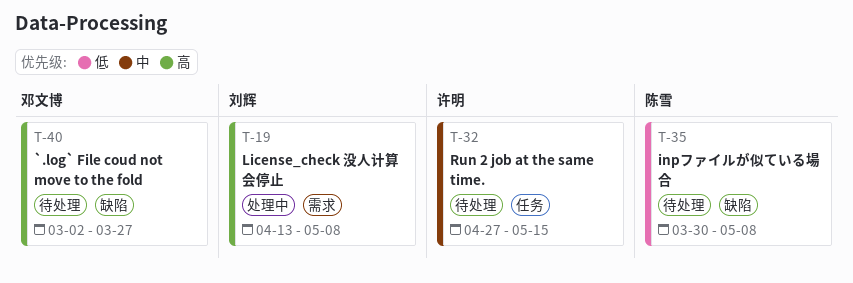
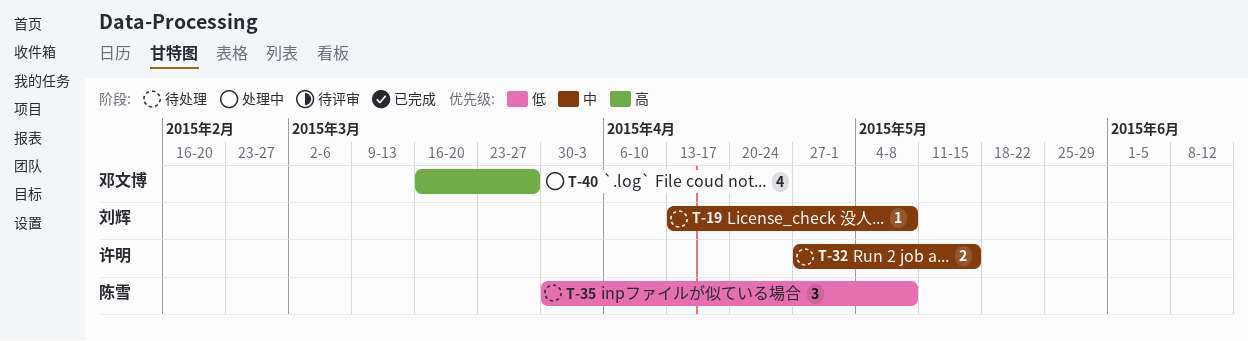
T-19, status: 处理中 -> 待处理
T-19, priority: 高 -> 中
T-40, status: 待处理 -> 处理中
T-40, start: Mar 2 -> Mar 16

